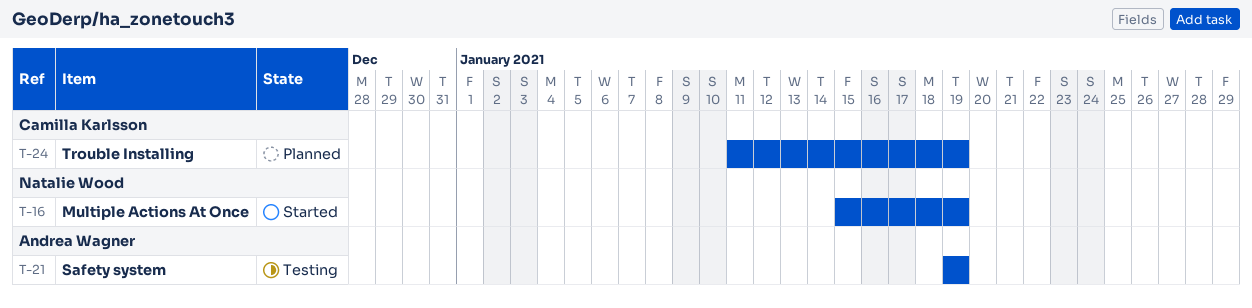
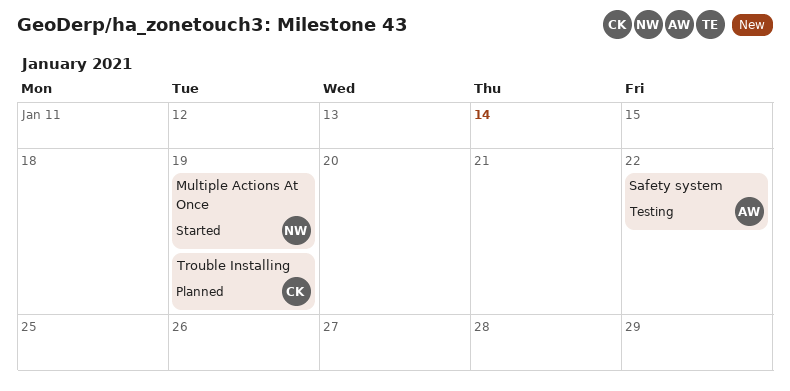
Safety system, due: Jan 19 -> Jan 22

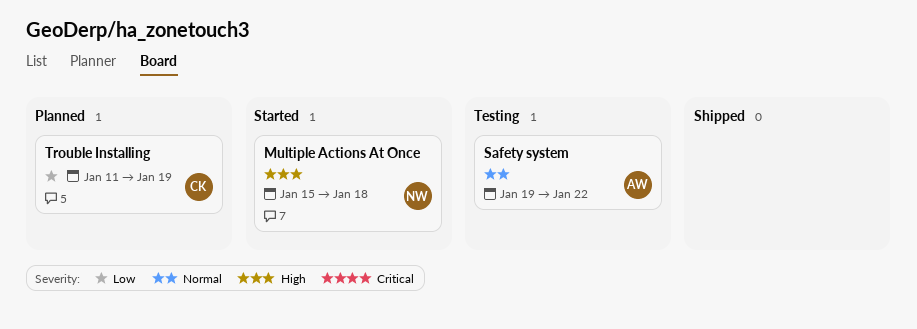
Multiple Actions At Once, due: Jan 19 -> Jan 18

